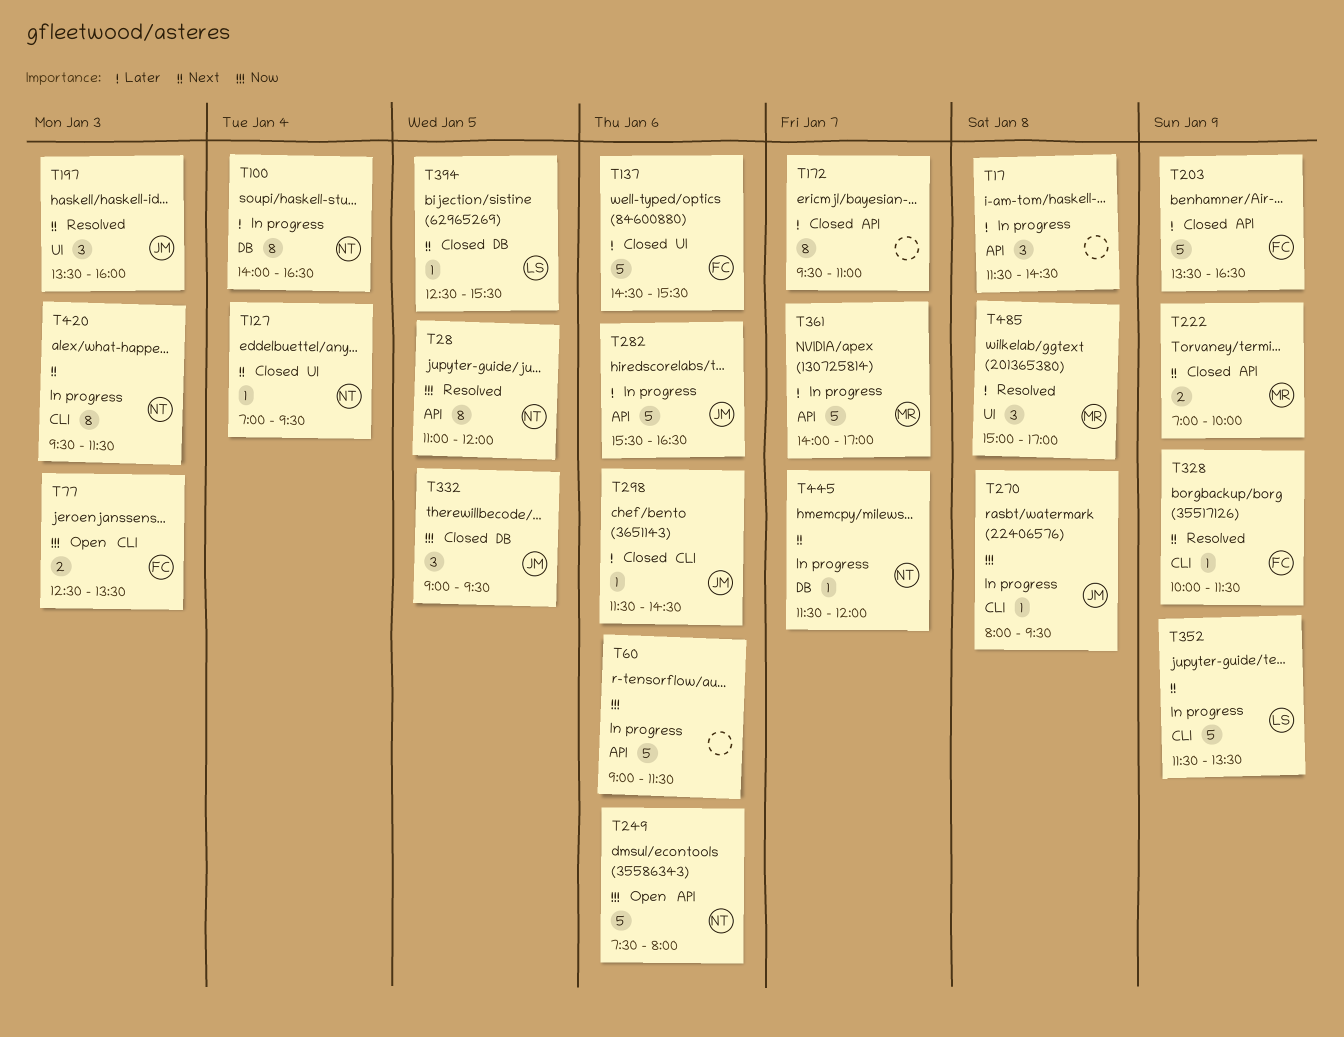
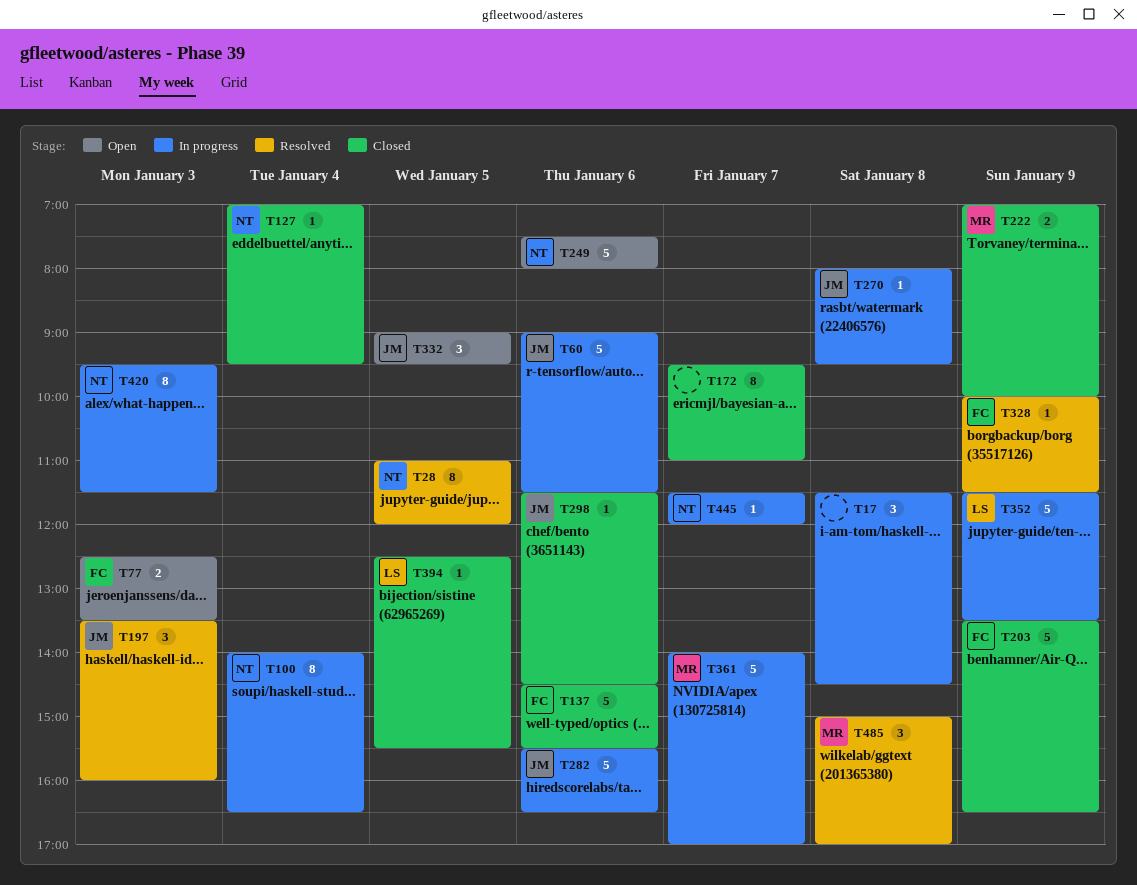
T60, owner: none -> JM
T332, status: Closed -> Open

